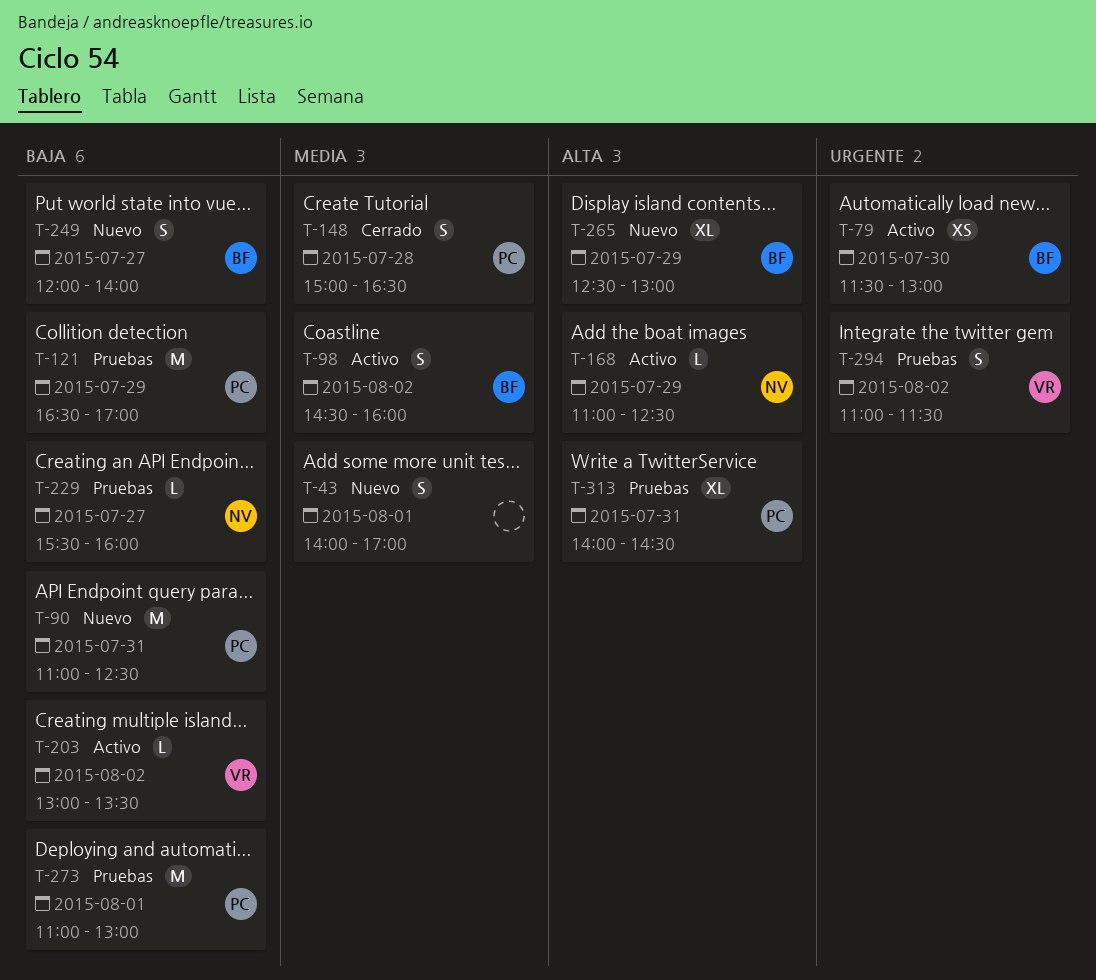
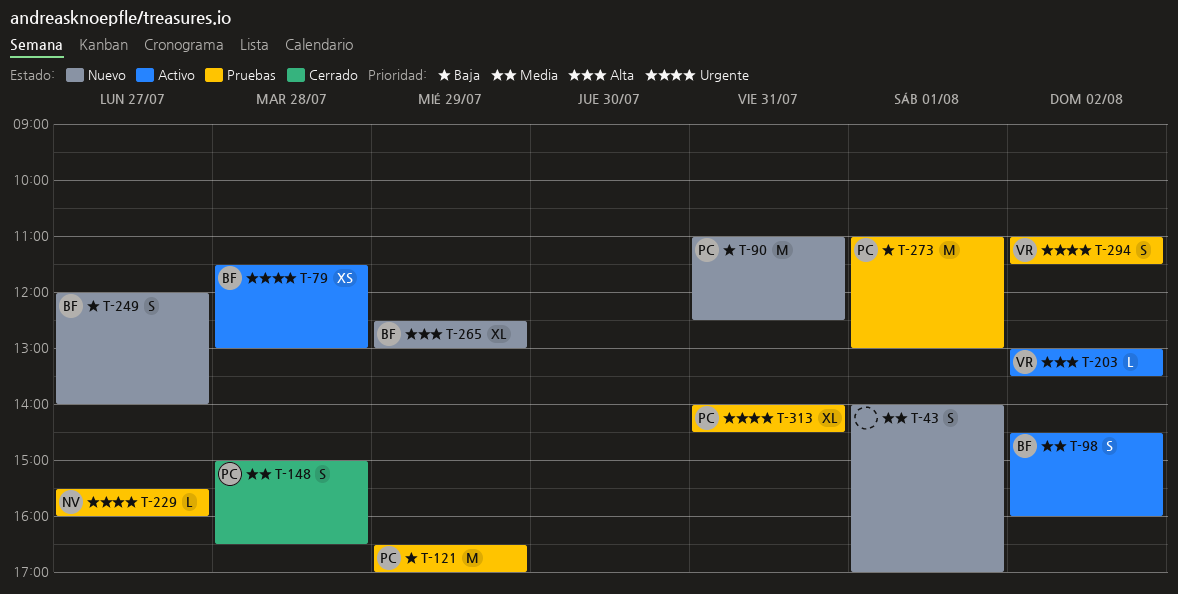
T-79, day: Jul 30 -> Jul 28
T-168: present -> none
T-203, priority: Baja -> Alta
T-229, priority: Baja -> Urgente
T-313, priority: Alta -> Urgente

